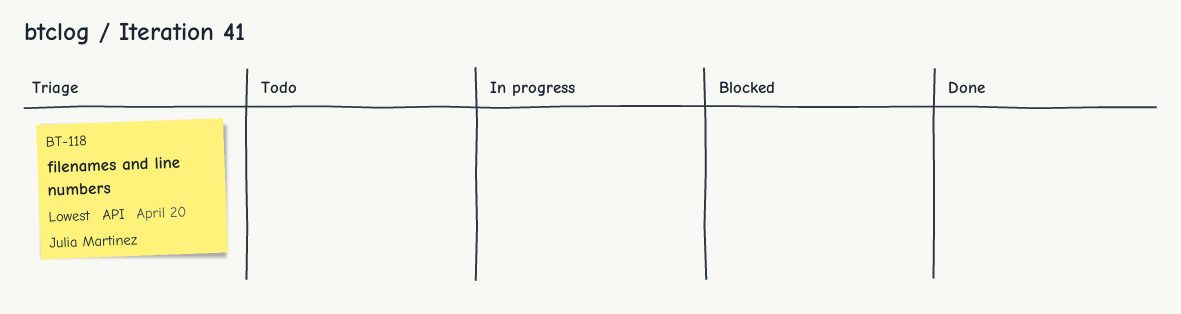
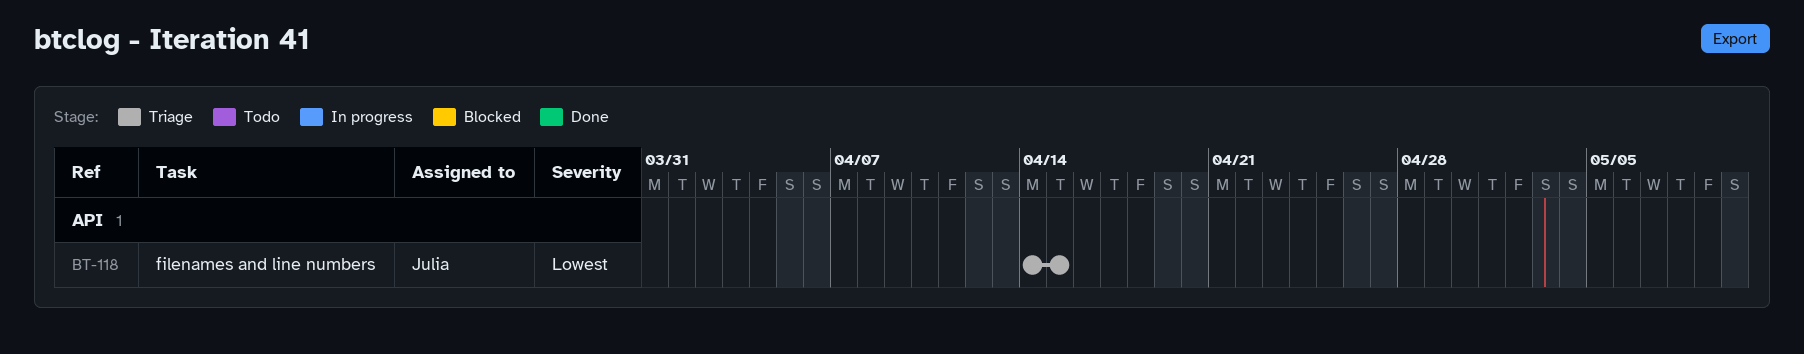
BT-118, due: Apr 20 -> Apr 15

